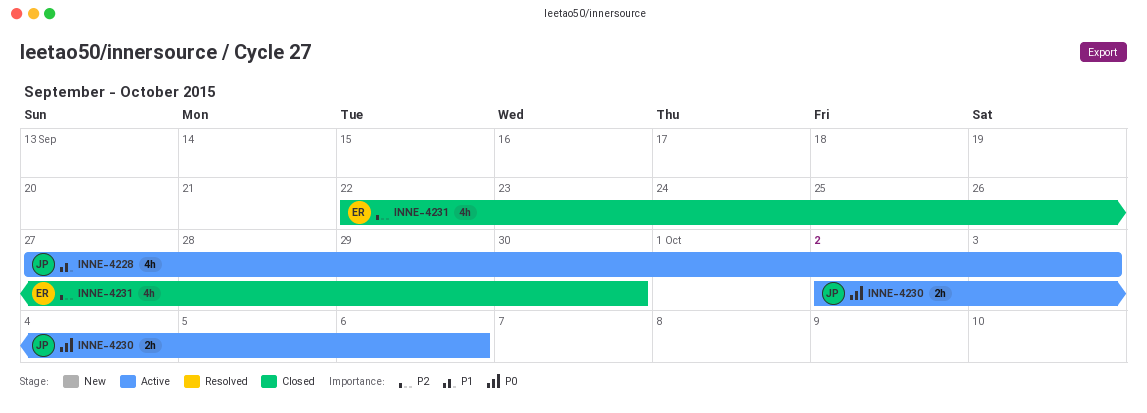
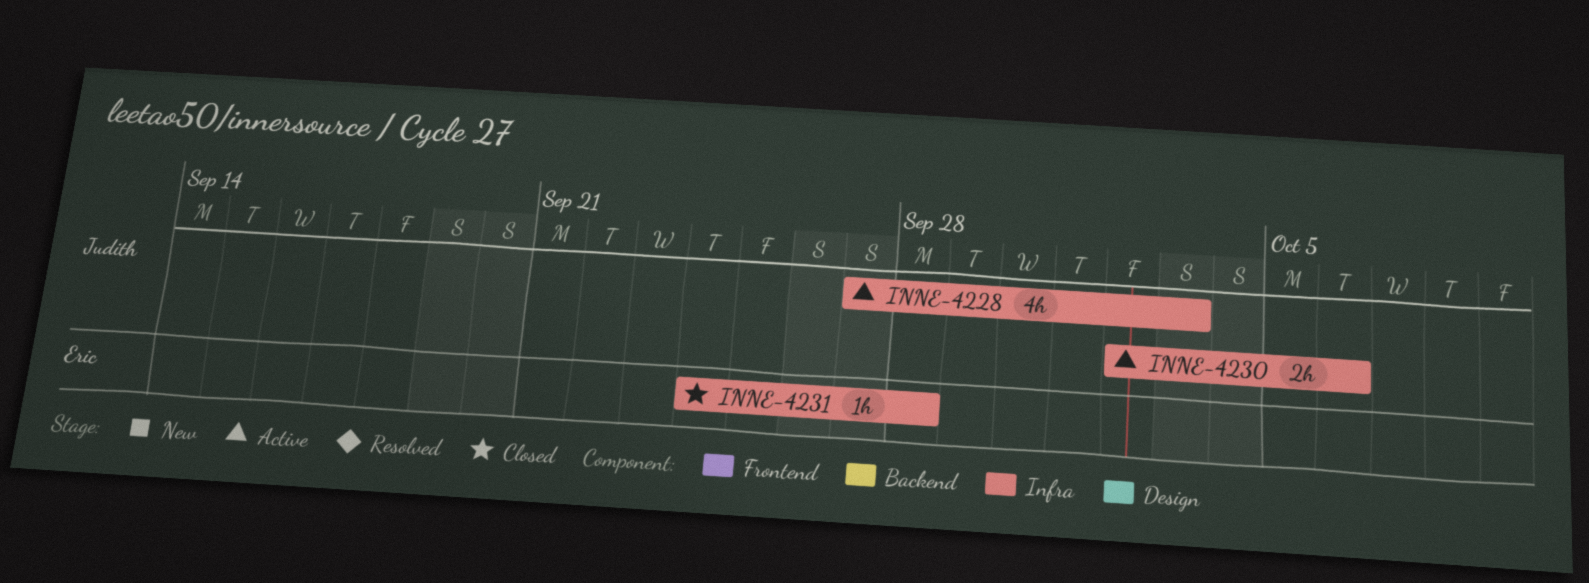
INNE-4231, estimate: 4h -> 1h
INNE-4231, start: Sep 22 -> Sep 24
INNE-4231, due: Sep 30 -> Sep 28

